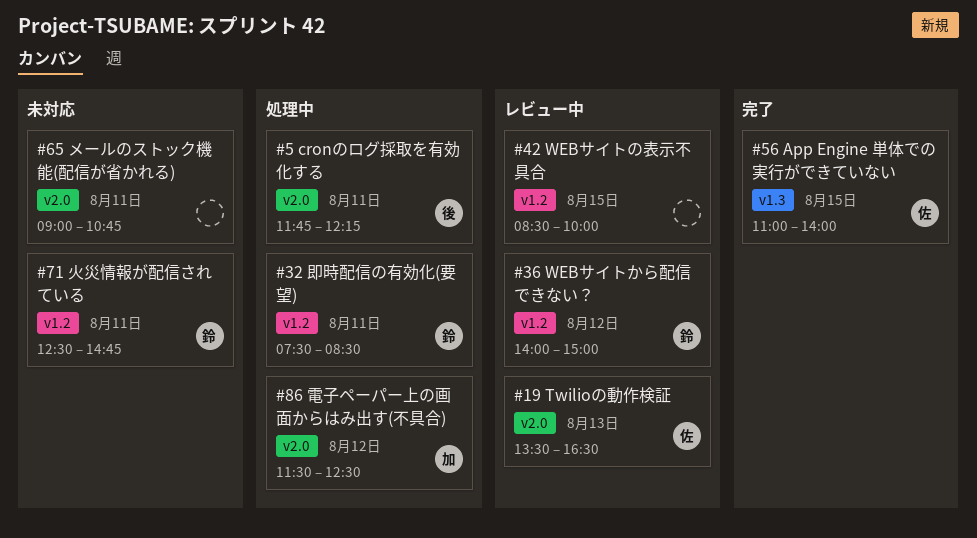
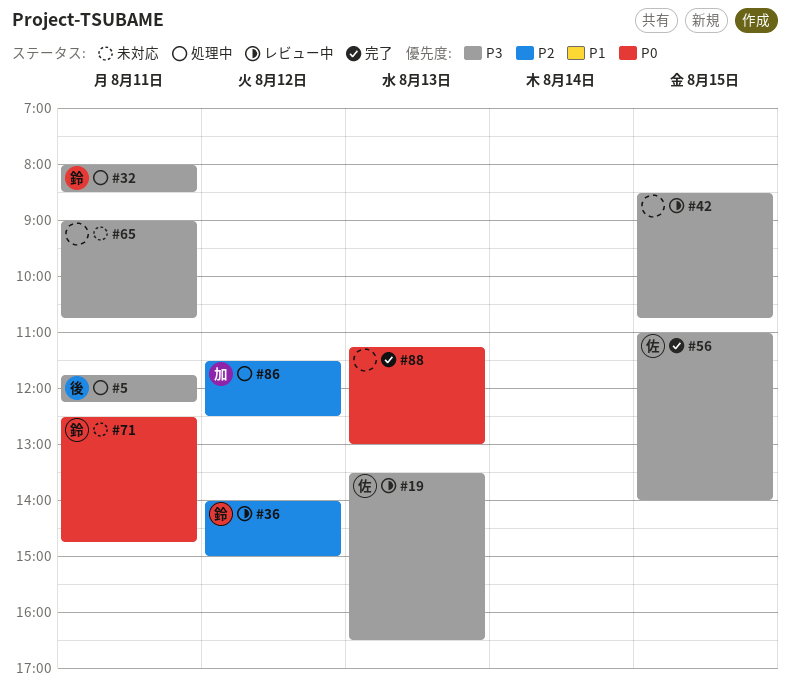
#32, begins: 07:30 -> 08:00
#42, ends: 10:00 -> 10:45
#88: none -> present

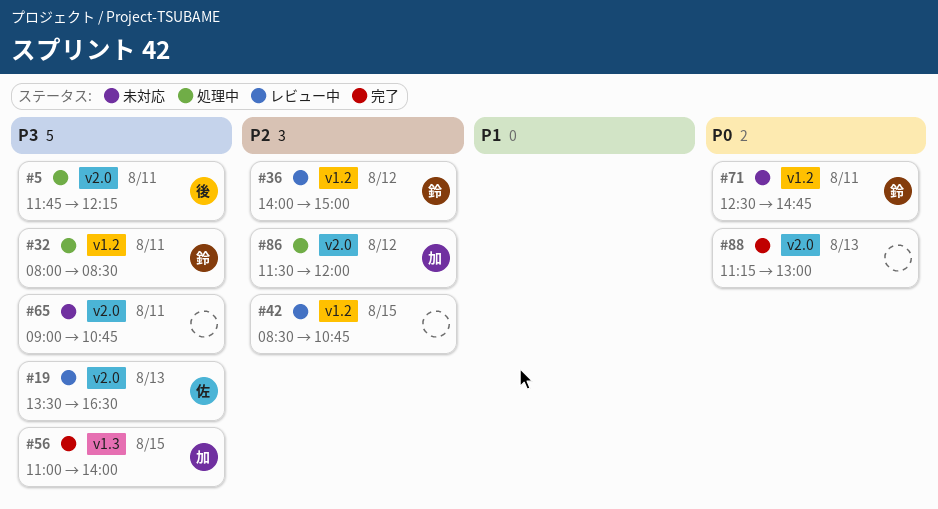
#42, priority: P3 -> P2
#56, owner: 佐 -> 加
#86, ends: 12:30 -> 12:00

